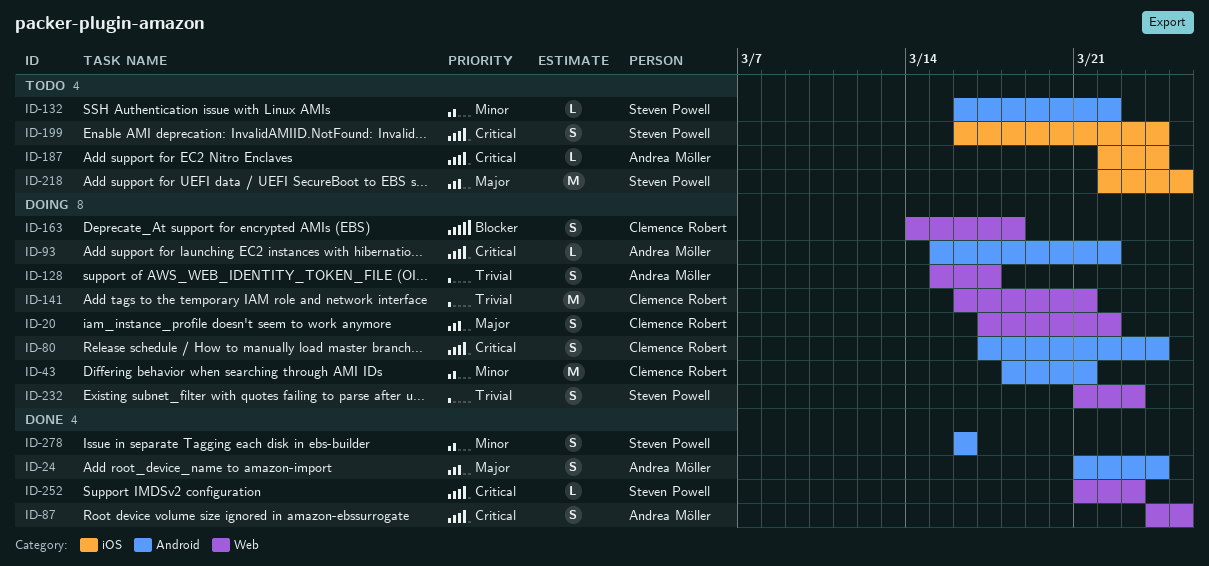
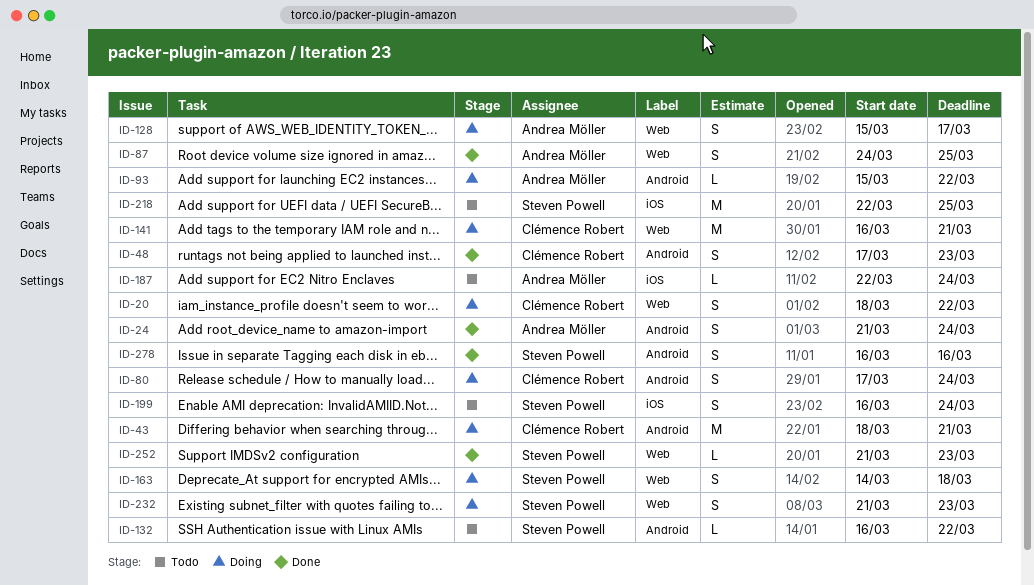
ID-20, start: Mar 17 -> Mar 18
ID-48: none -> present
ID-163, owner: Clémence Robert -> Steven Powell

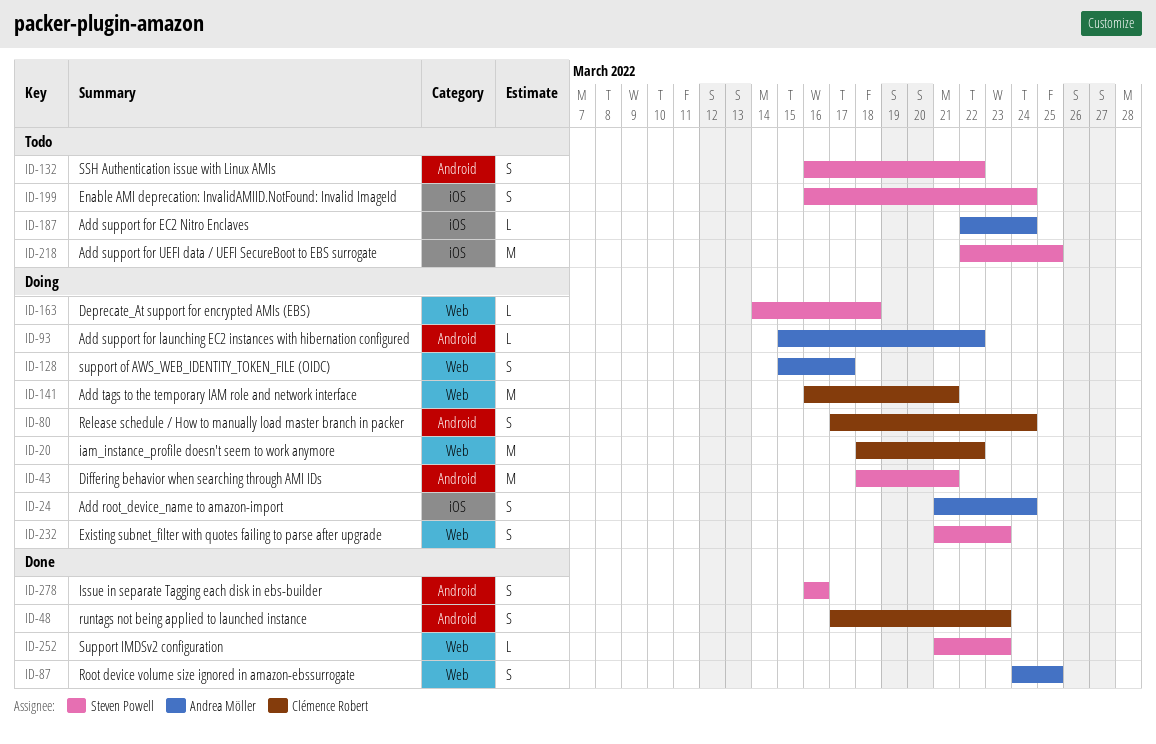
ID-20, estimate: S -> M
ID-24, status: Done -> Doing
ID-24, label: Android -> iOS
ID-43, owner: Clémence Robert -> Steven Powell
ID-132, estimate: L -> S
ID-163, estimate: S -> L

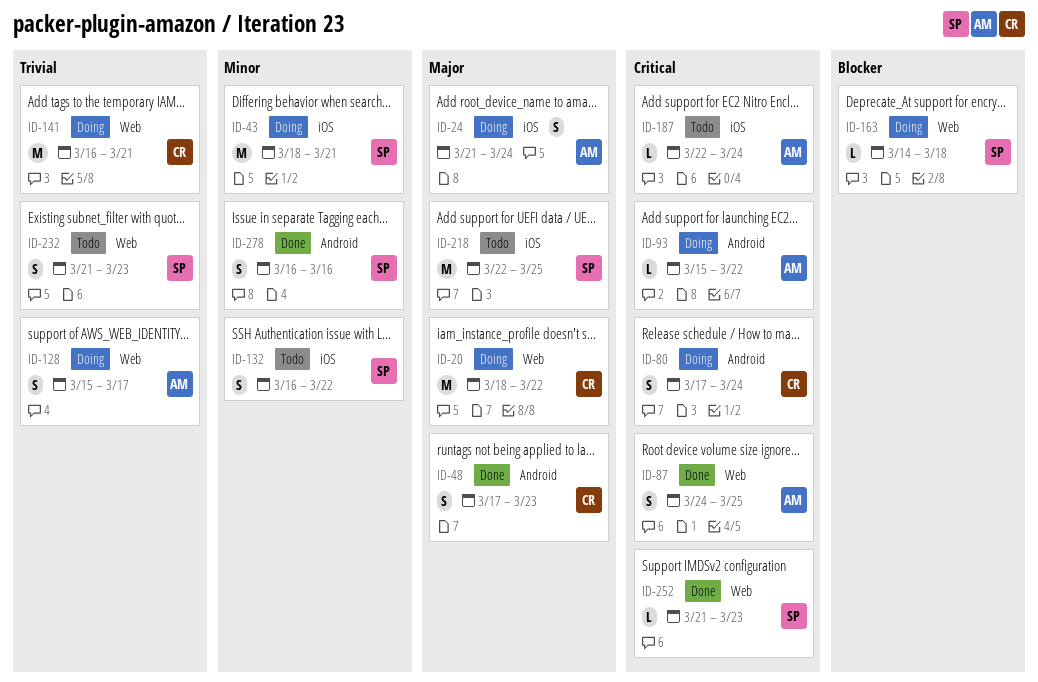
ID-43, label: Android -> iOS
ID-132, label: Android -> iOS
ID-199: present -> none
ID-232, status: Doing -> Todo

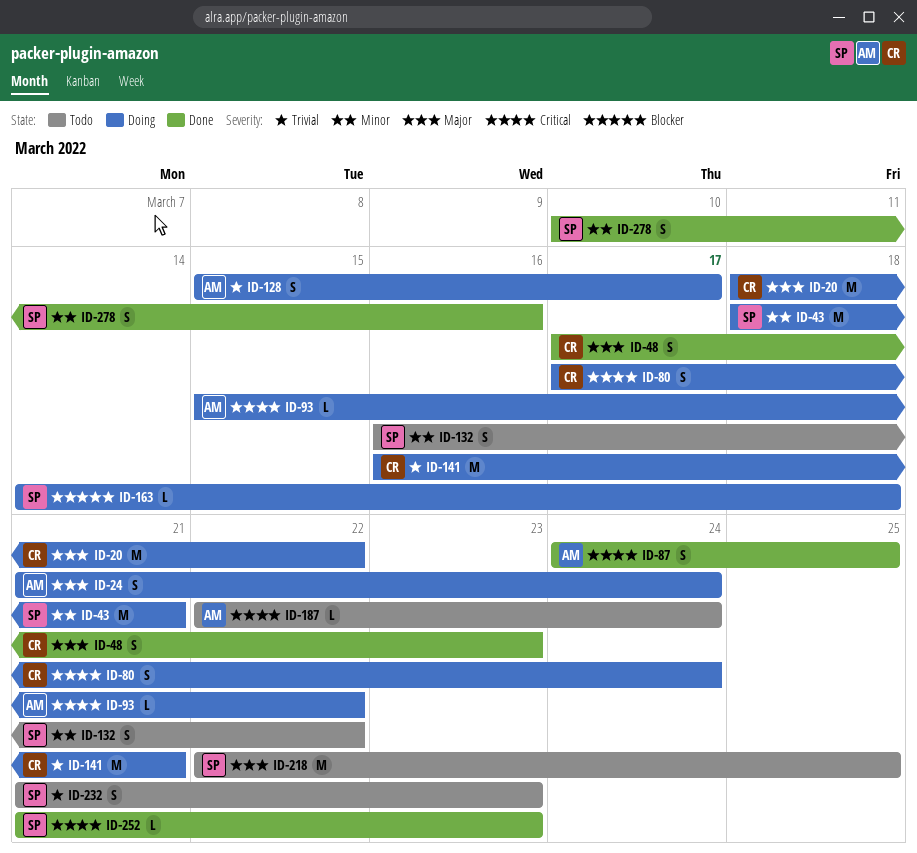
ID-278, start: Mar 16 -> Mar 10

